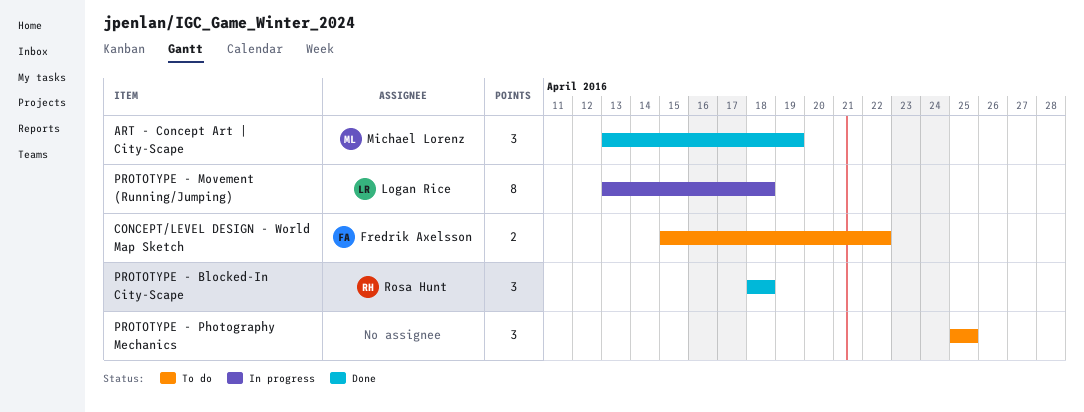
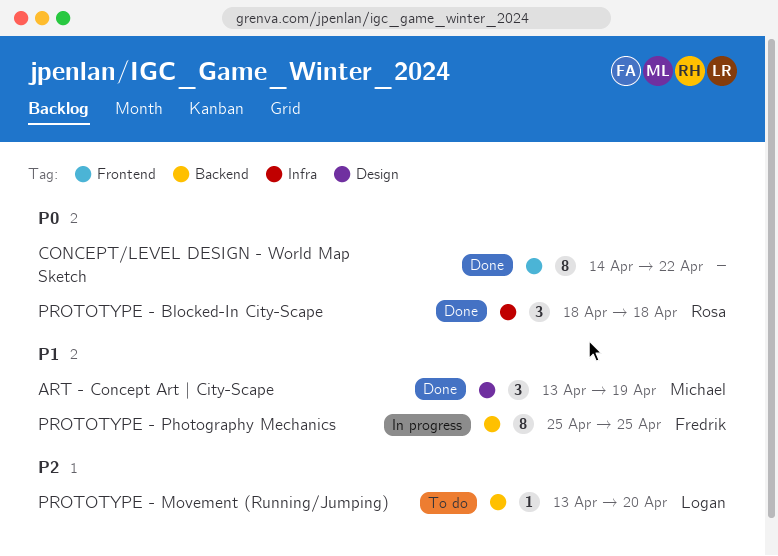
CONCEPT/LEVEL DESIGN - World Map Sketch, status: To do -> Done
CONCEPT/LEVEL DESIGN - World Map Sketch, owner: Fredrik Axelsson -> none
CONCEPT/LEVEL DESIGN - World Map Sketch, estimate: 2 -> 8
CONCEPT/LEVEL DESIGN - World Map Sketch, start: Apr 15 -> Apr 14
PROTOTYPE - Movement (Running/Jumping), status: In progress -> To do
PROTOTYPE - Movement (Running/Jumping), estimate: 8 -> 1
PROTOTYPE - Movement (Running/Jumping), due: Apr 18 -> Apr 20
PROTOTYPE - Photography Mechanics, status: To do -> In progress
PROTOTYPE - Photography Mechanics, owner: none -> Fredrik Axelsson
PROTOTYPE - Photography Mechanics, estimate: 3 -> 8

